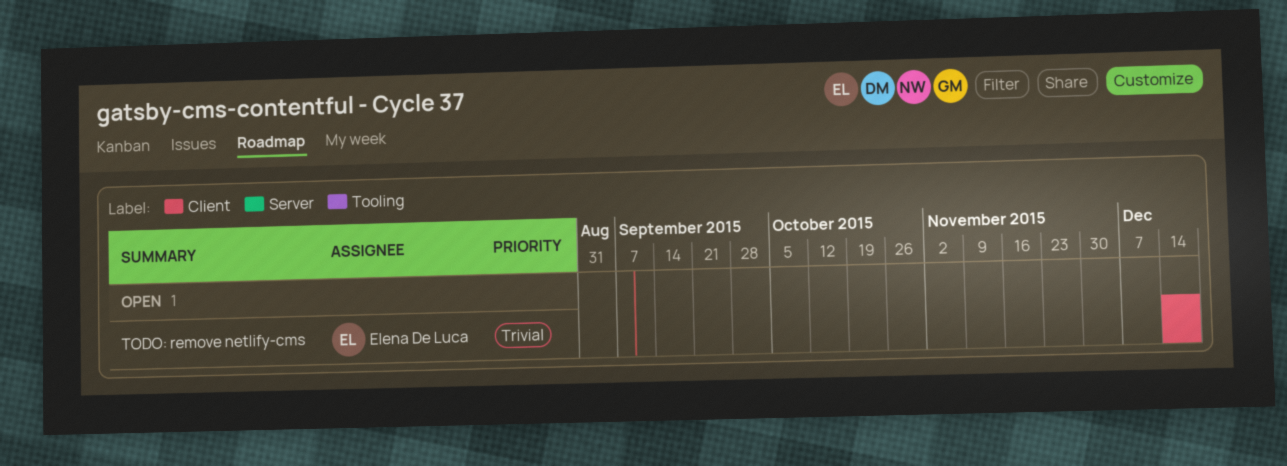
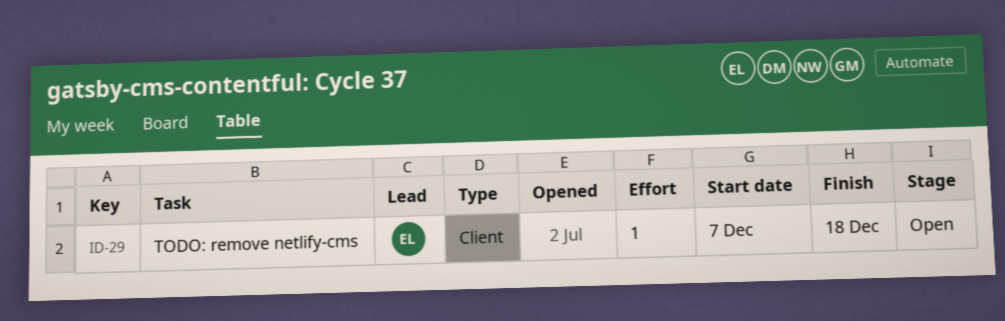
TODO: remove netlify-cms, start: Dec 14 -> Dec 7

